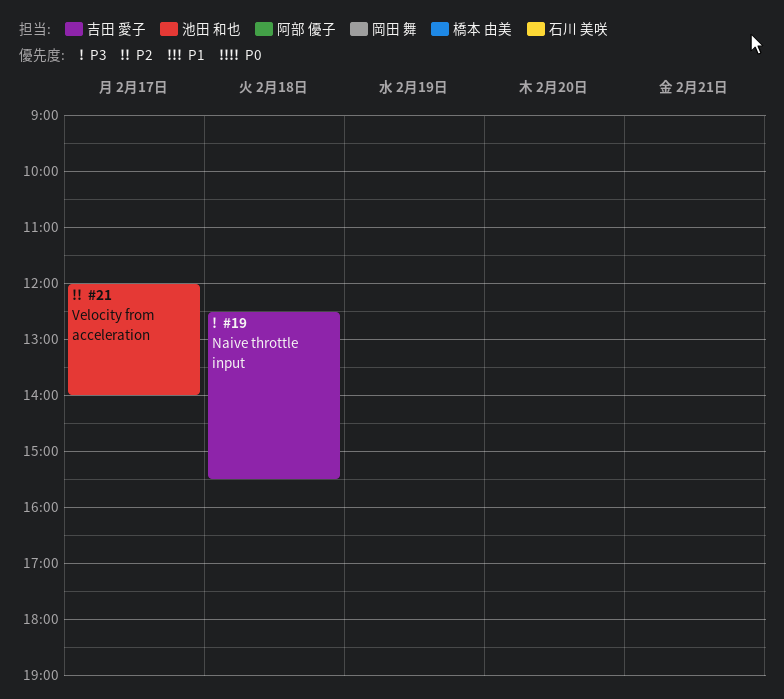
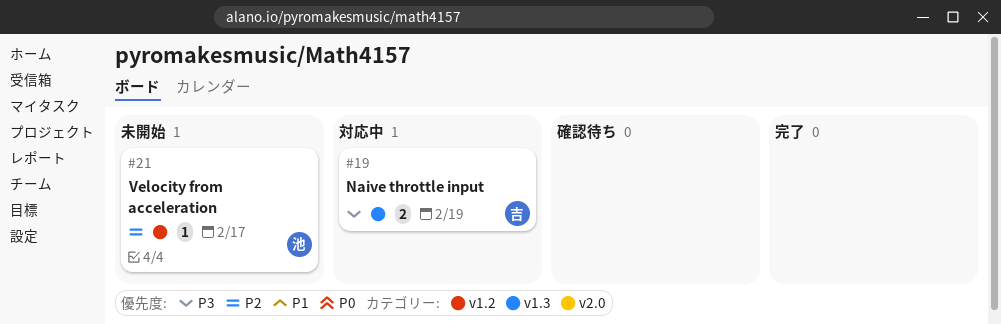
#19, day: Feb 18 -> Feb 19

